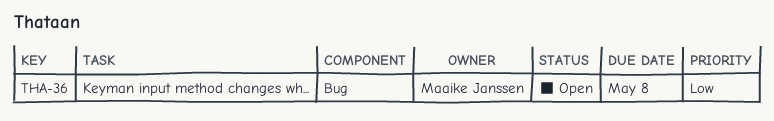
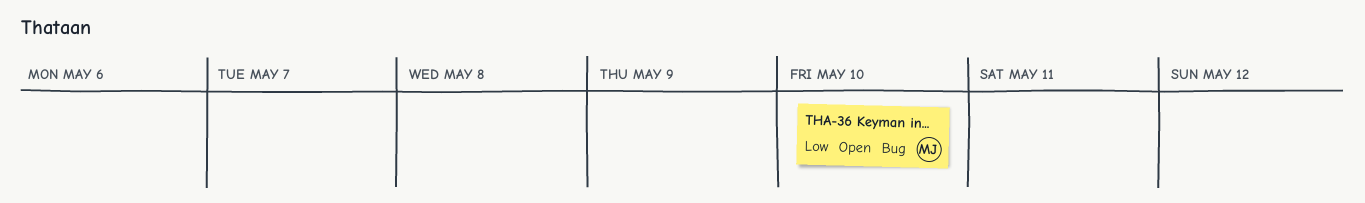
THA-36, due: May 8 -> May 10

